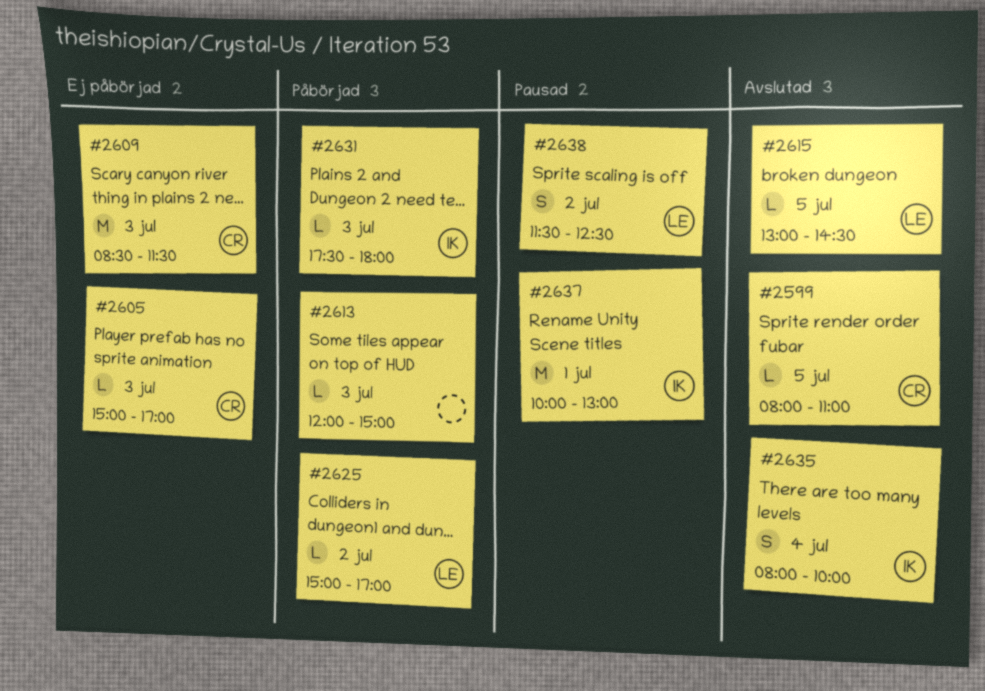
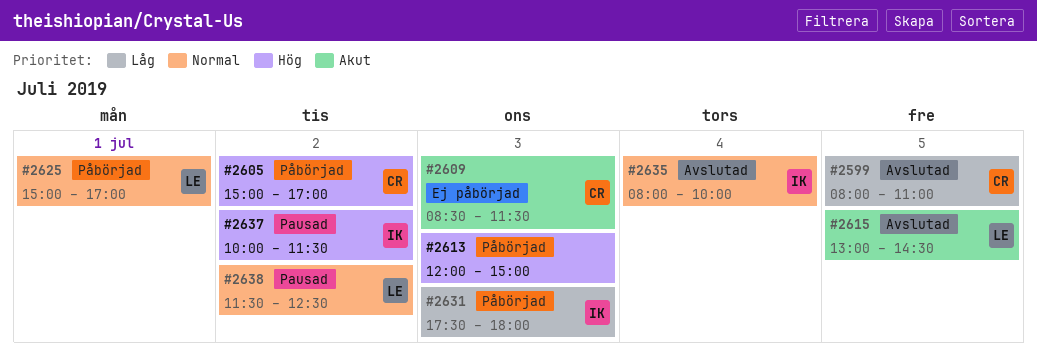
#2605, status: Ej påbörjad -> Påbörjad
#2605, day: Jul 3 -> Jul 2
#2625, day: Jul 2 -> Jul 1
#2637, day: Jul 1 -> Jul 2
#2637, ends: 13:00 -> 11:30

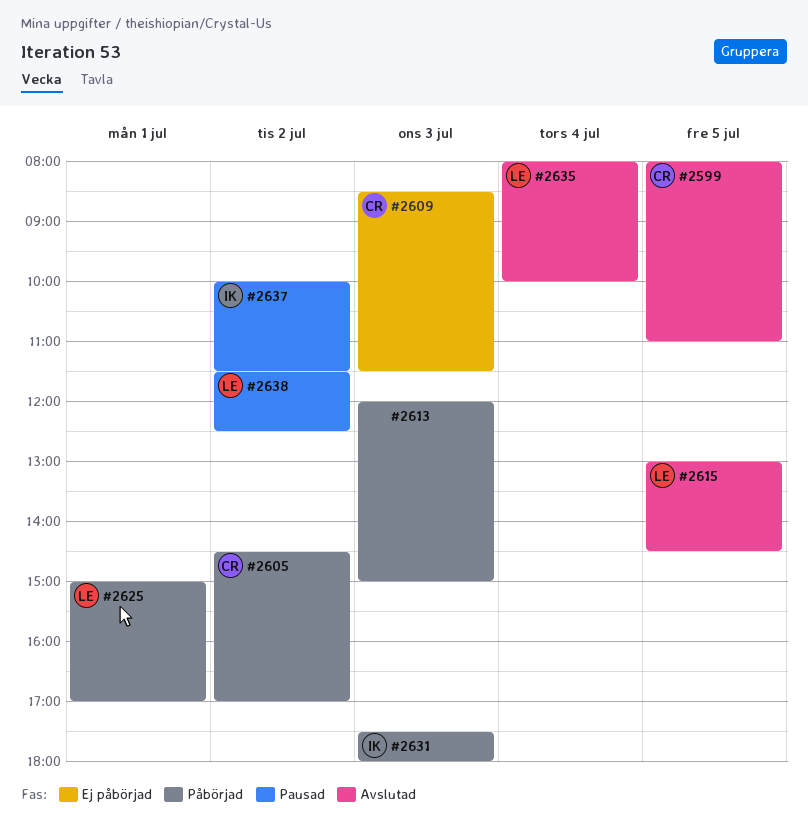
#2605, begins: 15:00 -> 14:30
#2635, owner: IK -> LE

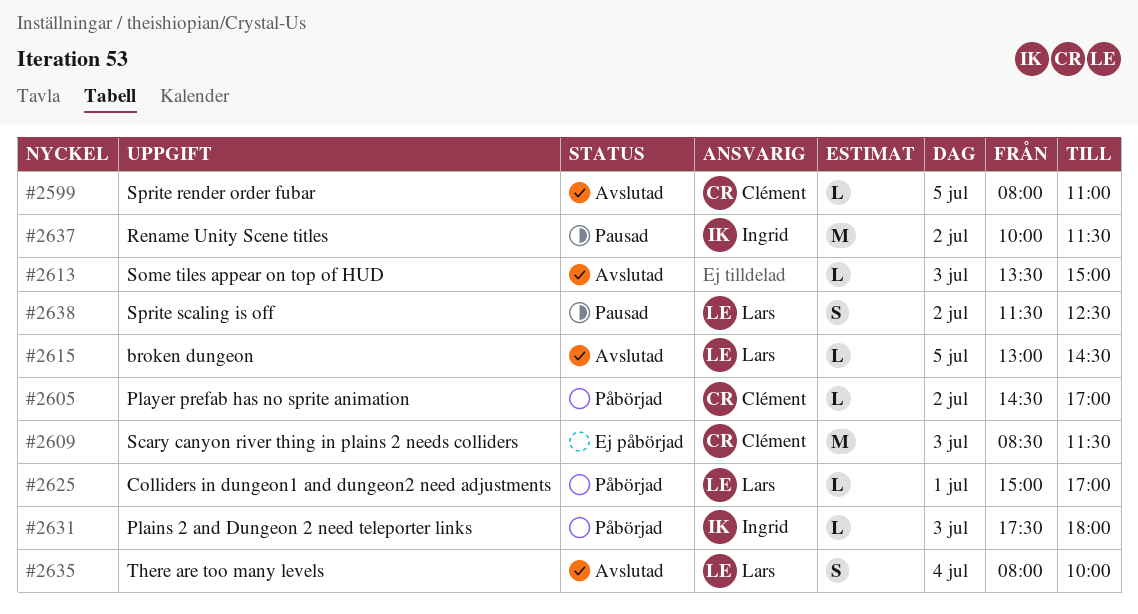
#2613, status: Påbörjad -> Avslutad
#2613, begins: 12:00 -> 13:30

